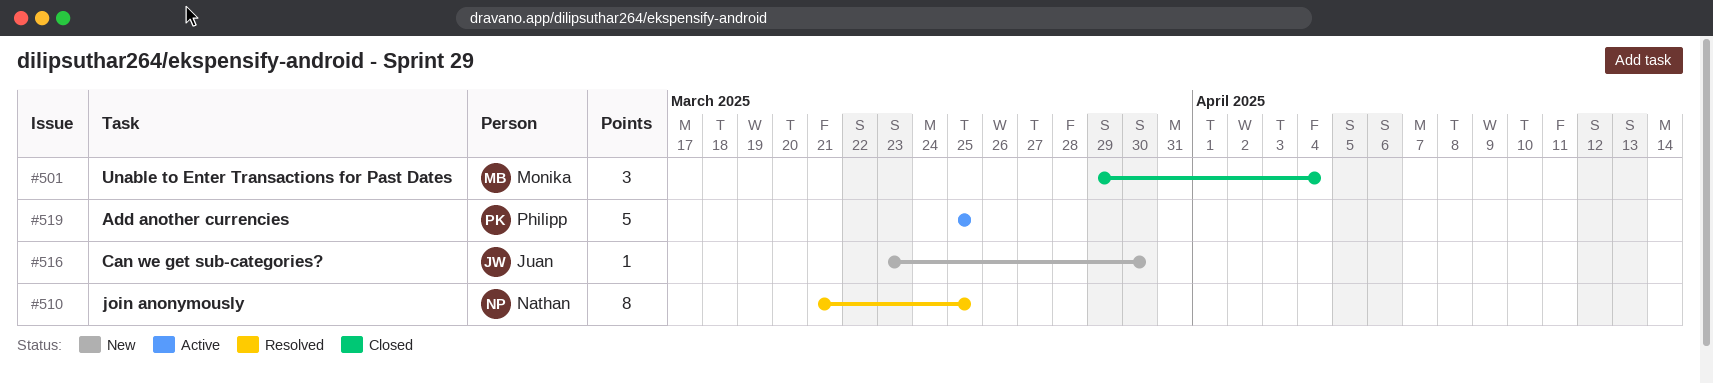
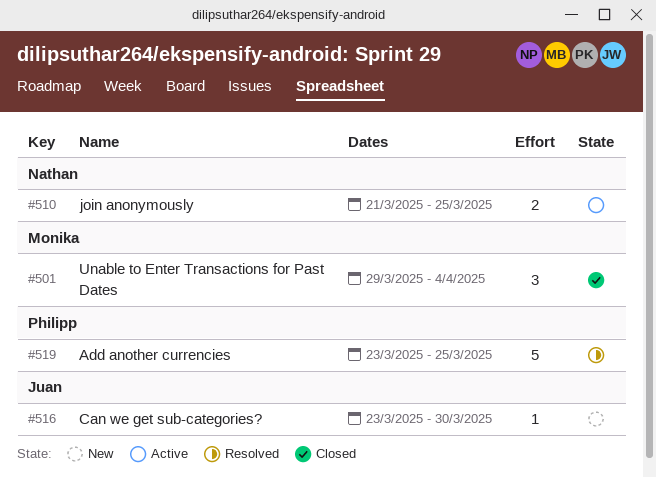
#510, status: Resolved -> Active
#510, estimate: 8 -> 2
#519, status: Active -> Resolved
#519, start: Mar 25 -> Mar 23

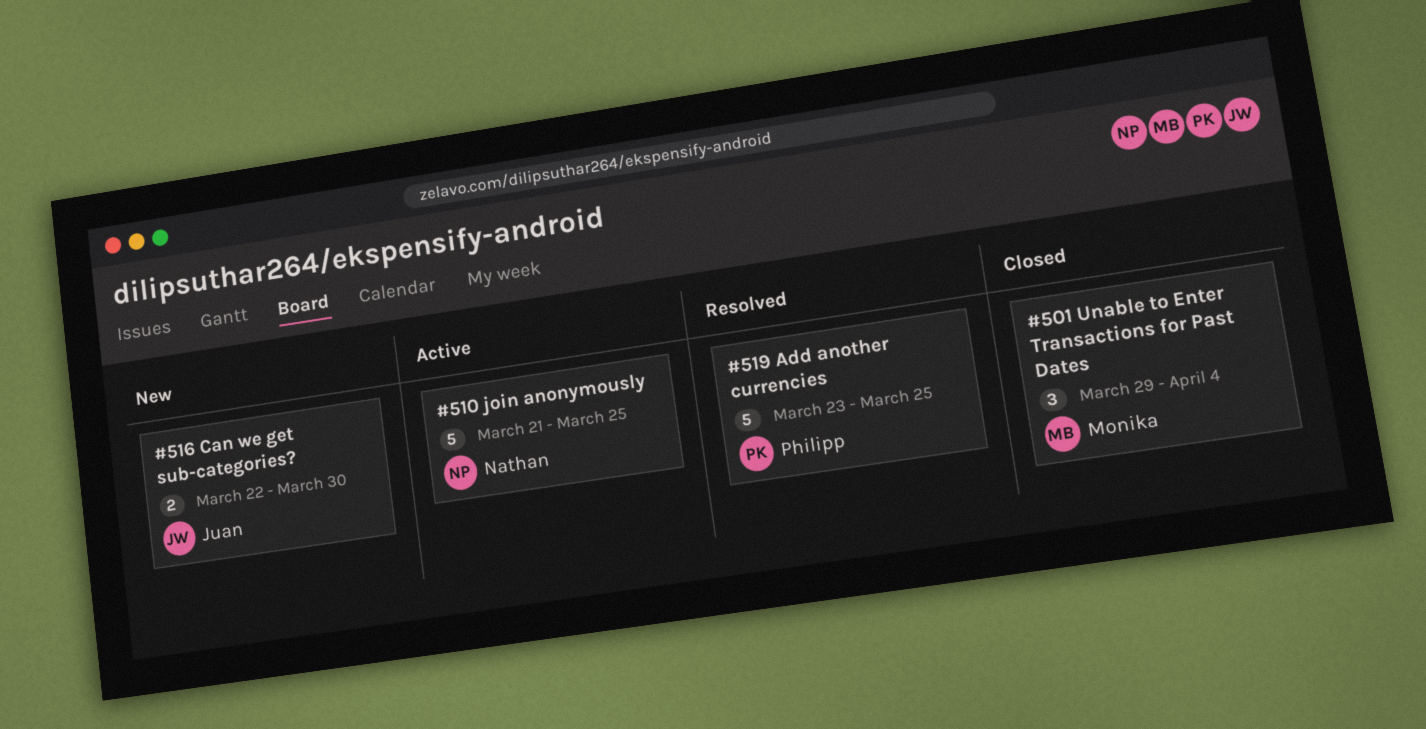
#510, estimate: 2 -> 5
#516, estimate: 1 -> 2
#516, start: Mar 23 -> Mar 22

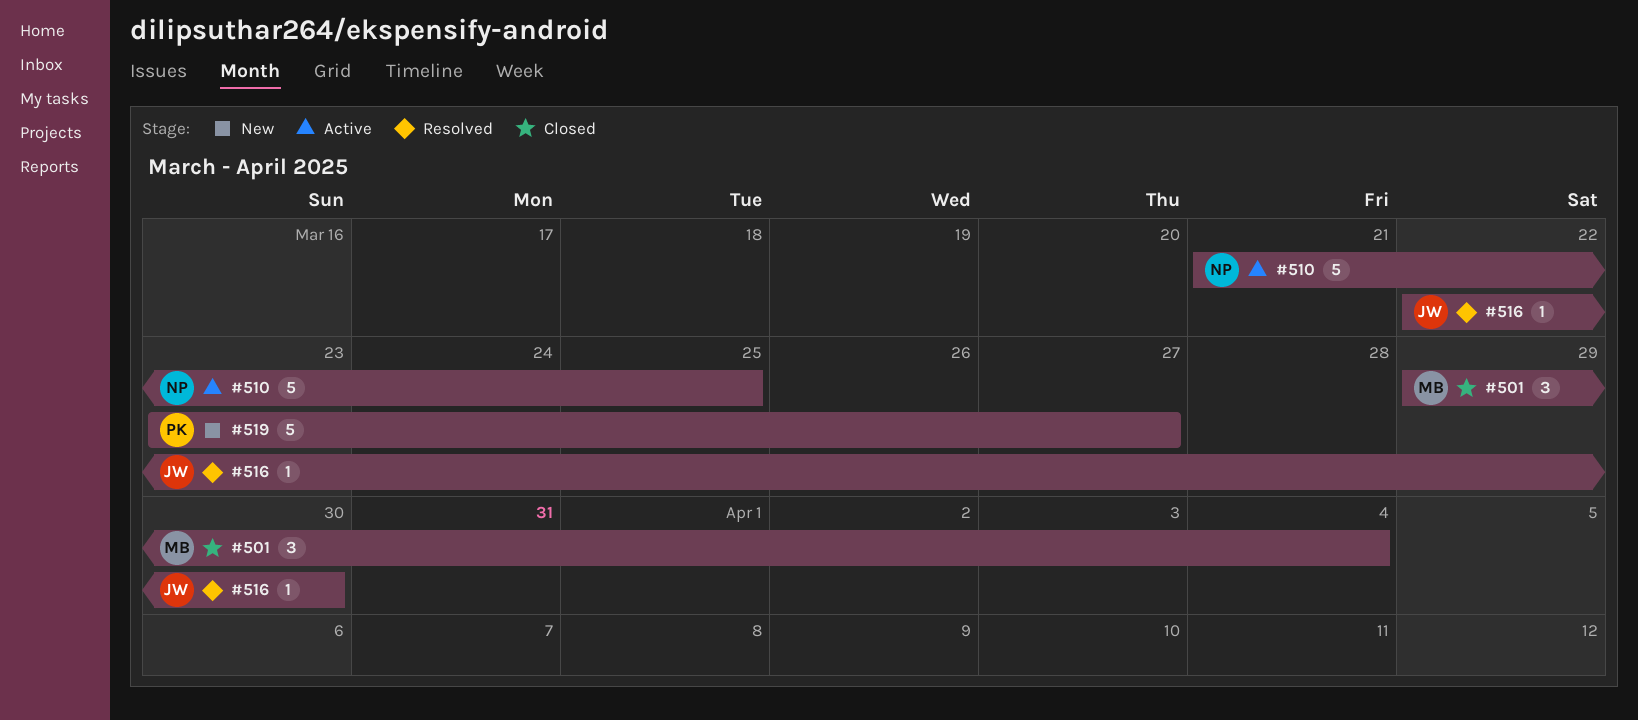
#516, status: New -> Resolved
#516, estimate: 2 -> 1
#519, status: Resolved -> New
#519, due: Mar 25 -> Mar 27

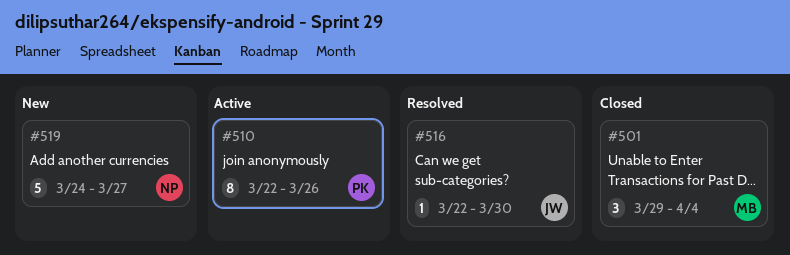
#510, owner: NP -> PK
#510, estimate: 5 -> 8
#510, start: Mar 21 -> Mar 22
#510, due: Mar 25 -> Mar 26
#519, owner: PK -> NP
#519, start: Mar 23 -> Mar 24

